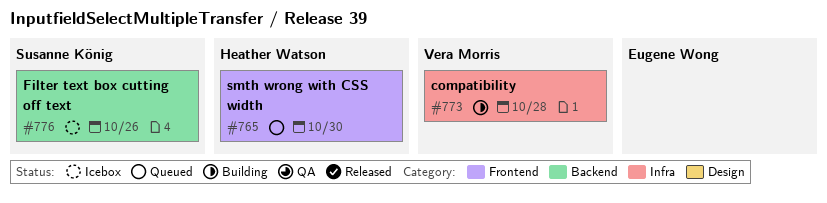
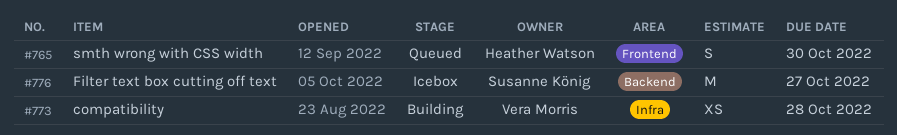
#776, due: Oct 26 -> Oct 27

